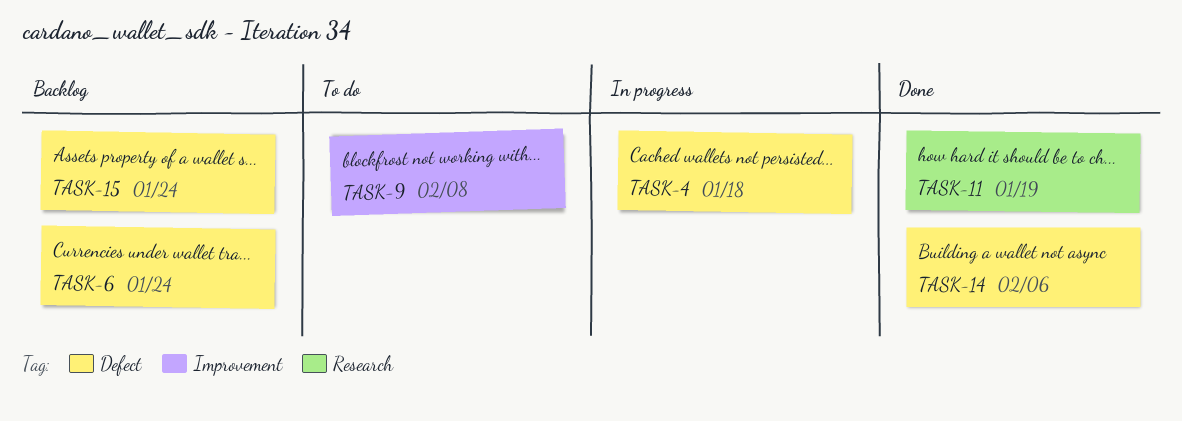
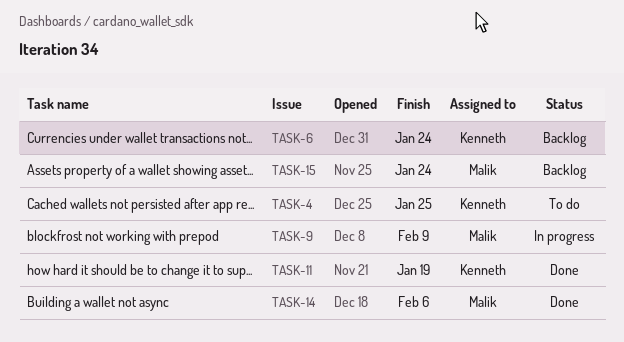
TASK-4, status: In progress -> To do
TASK-4, due: Jan 18 -> Jan 25
TASK-9, status: To do -> In progress
TASK-9, due: Feb 8 -> Feb 9

